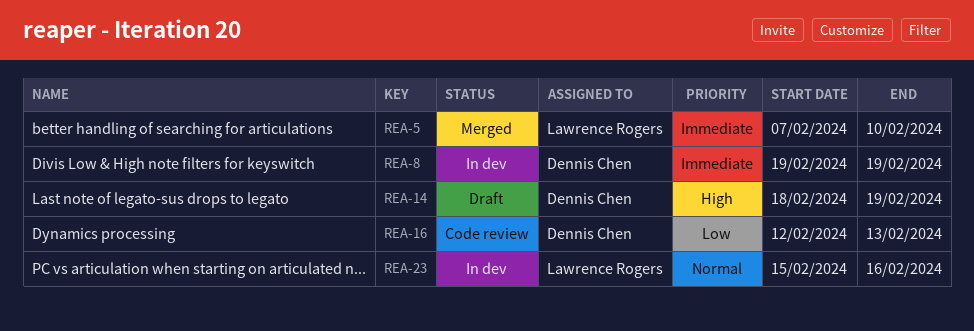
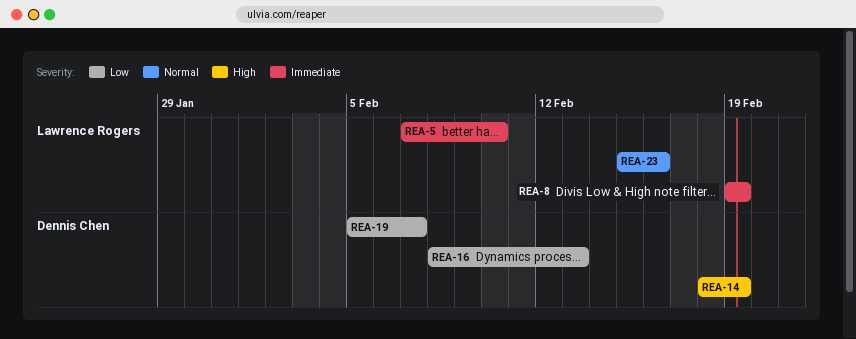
REA-8, owner: Dennis Chen -> Lawrence Rogers
REA-16, start: Feb 12 -> Feb 8
REA-19: none -> present

